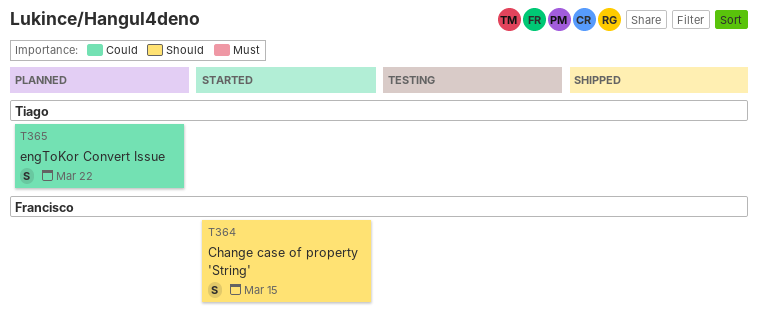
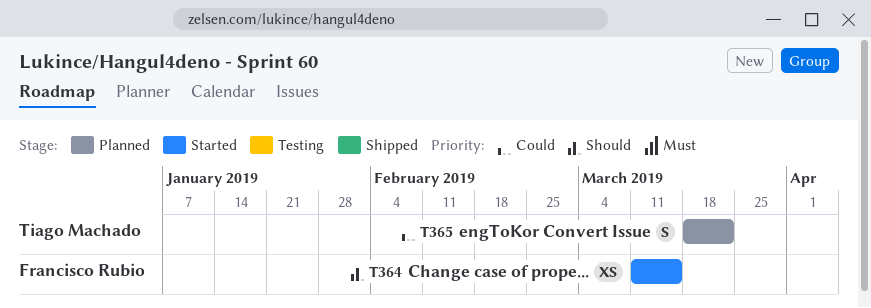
T364, estimate: S -> XS

